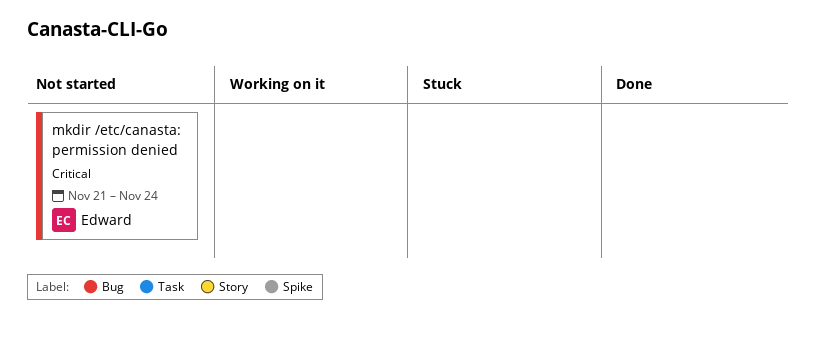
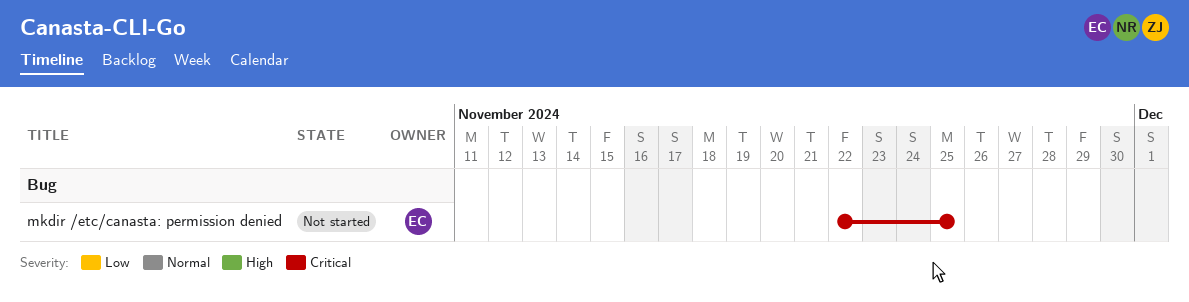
mkdir /etc/canasta: permission denied, start: Nov 21 -> Nov 22
mkdir /etc/canasta: permission denied, due: Nov 24 -> Nov 25

